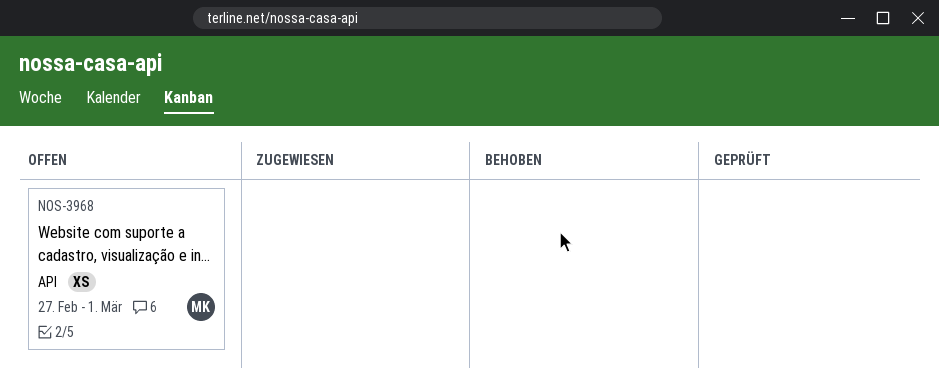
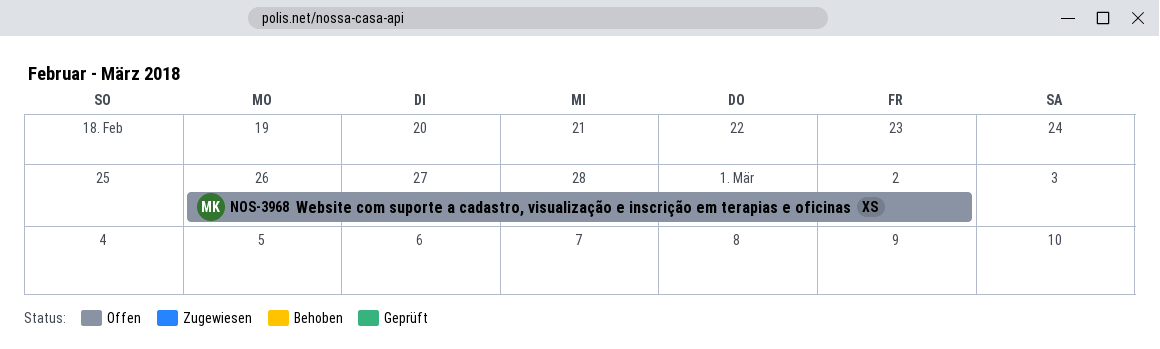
NOS-3968, start: Feb 27 -> Feb 26
NOS-3968, due: Mar 1 -> Mar 2

